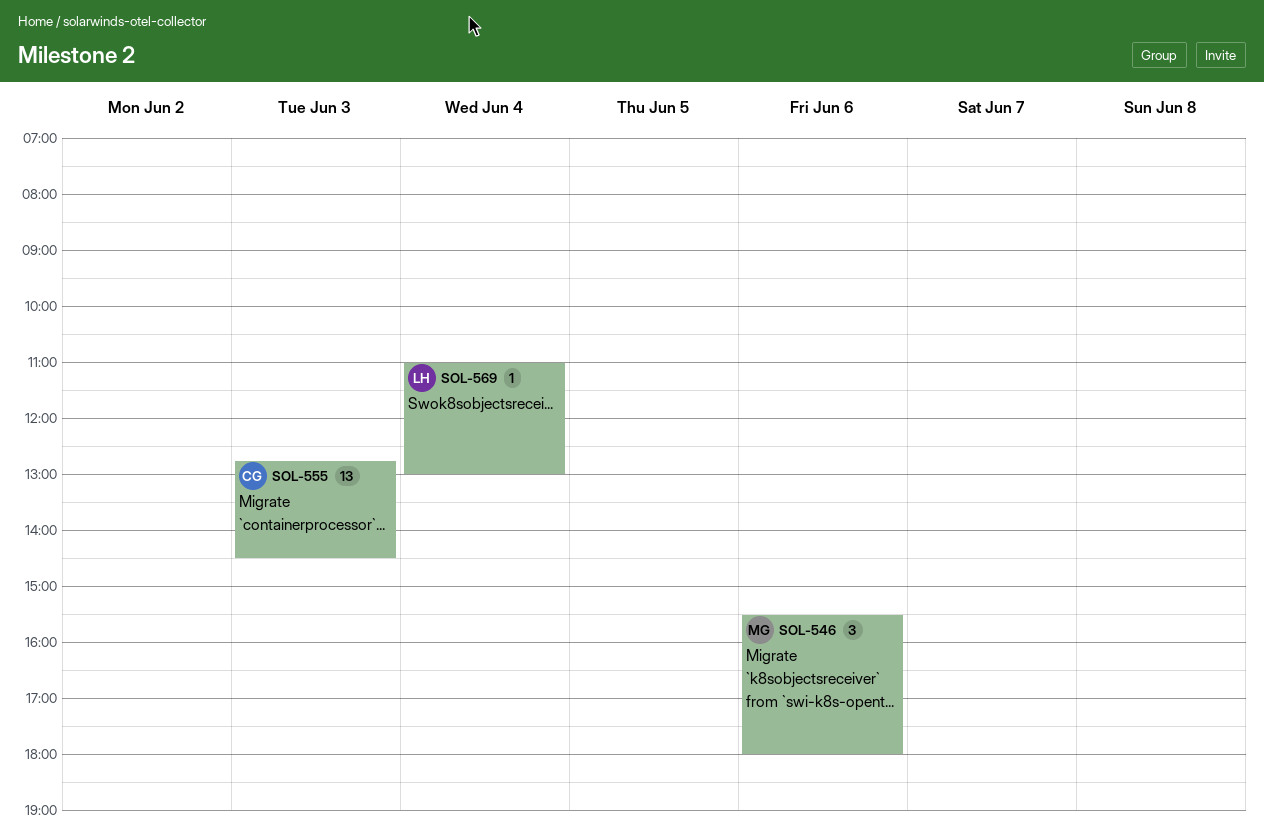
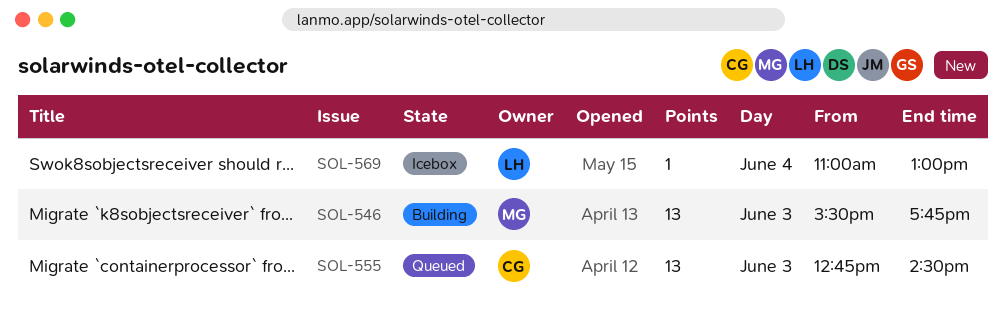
SOL-546, estimate: 3 -> 13
SOL-546, day: Jun 6 -> Jun 3
SOL-546, ends: 18:00 -> 17:45

